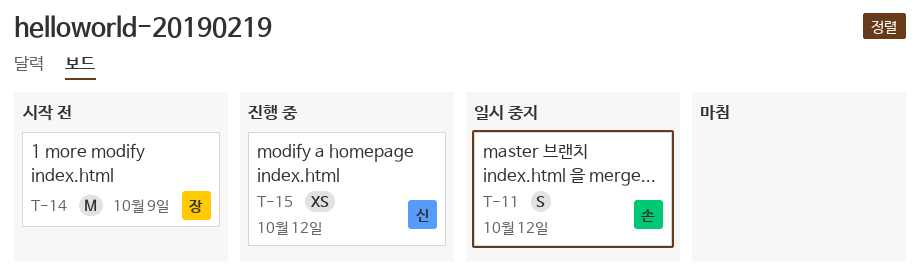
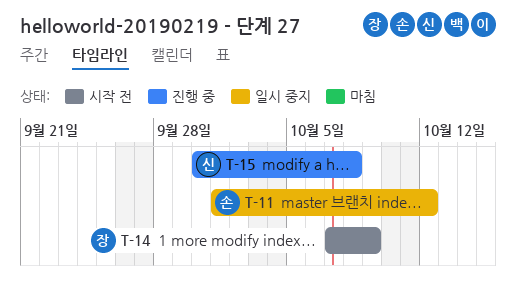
T-15, due: Oct 12 -> Oct 8

